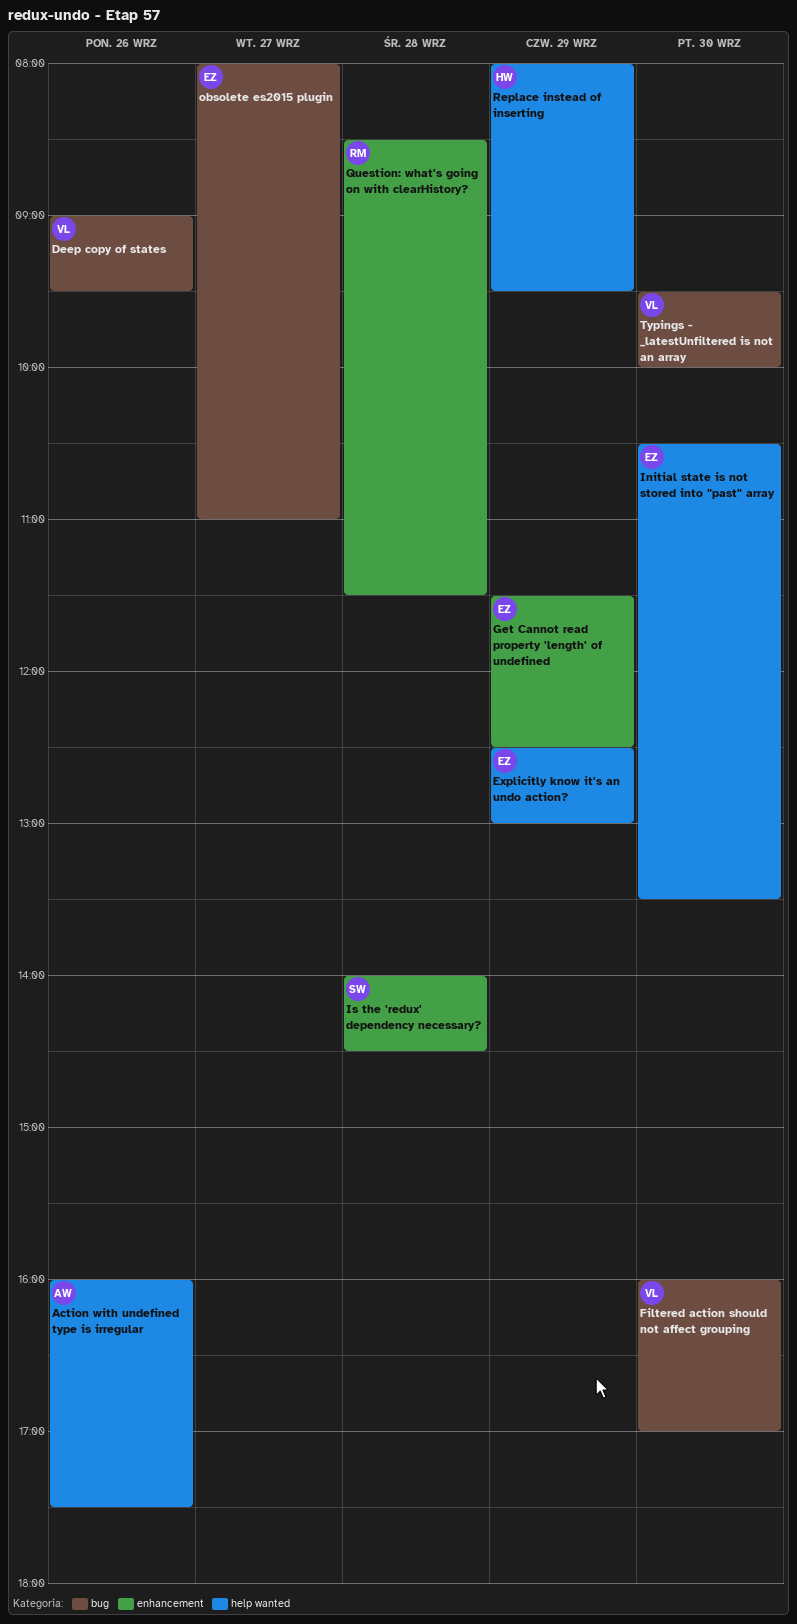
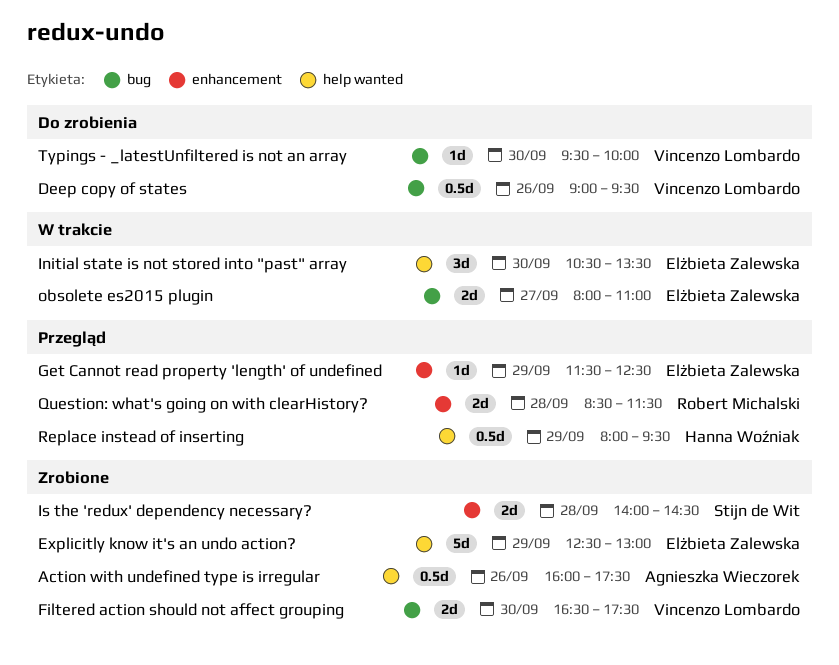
Filtered action should not affect grouping, begins: 16:00 -> 16:30
Filtered action should not affect grouping, ends: 17:00 -> 17:30

